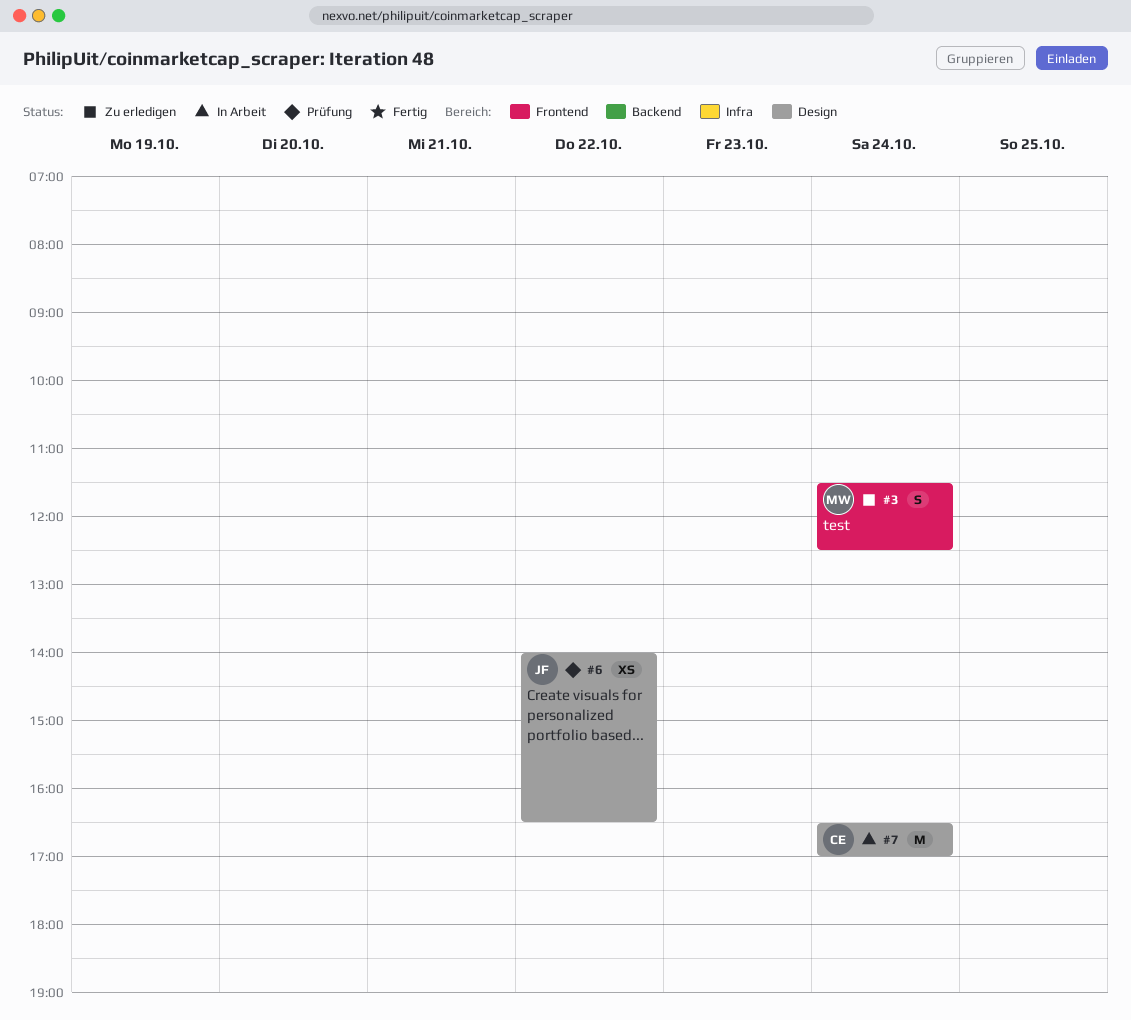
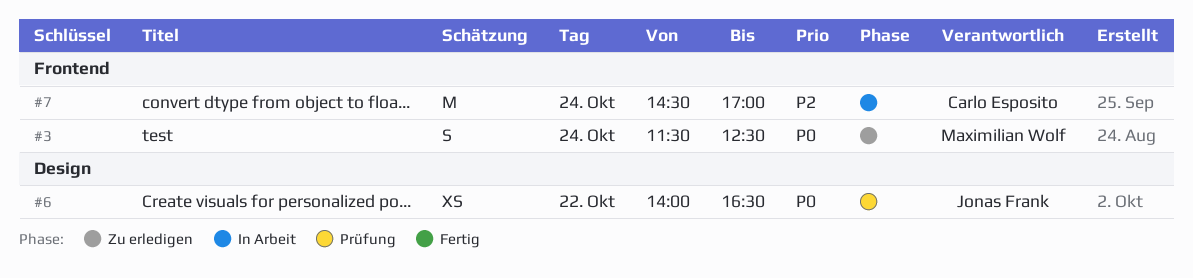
#7, label: Design -> Frontend
#7, begins: 16:30 -> 14:30

